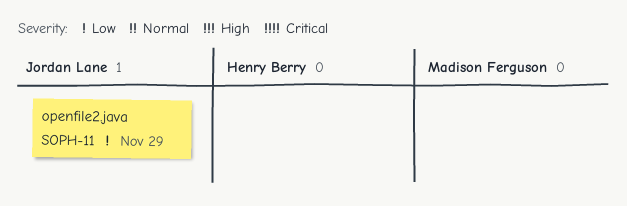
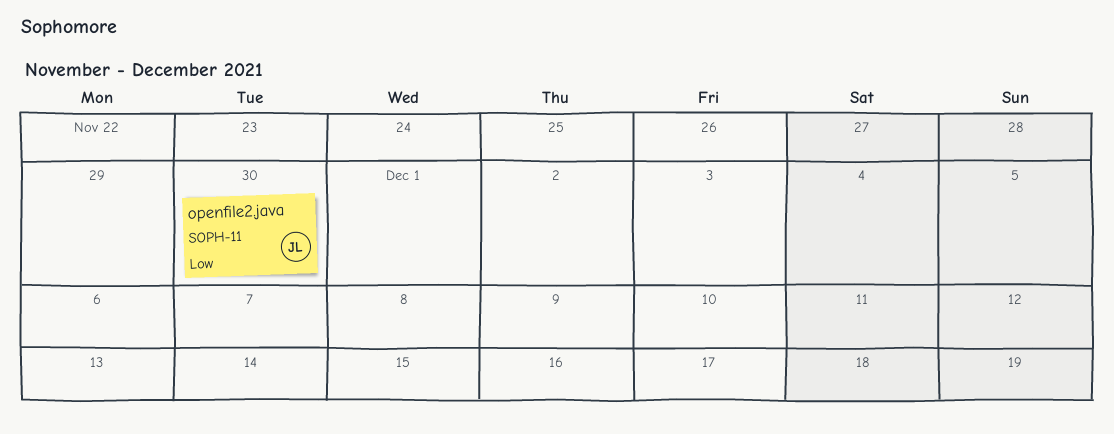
SOPH-11, due: Nov 29 -> Nov 30

